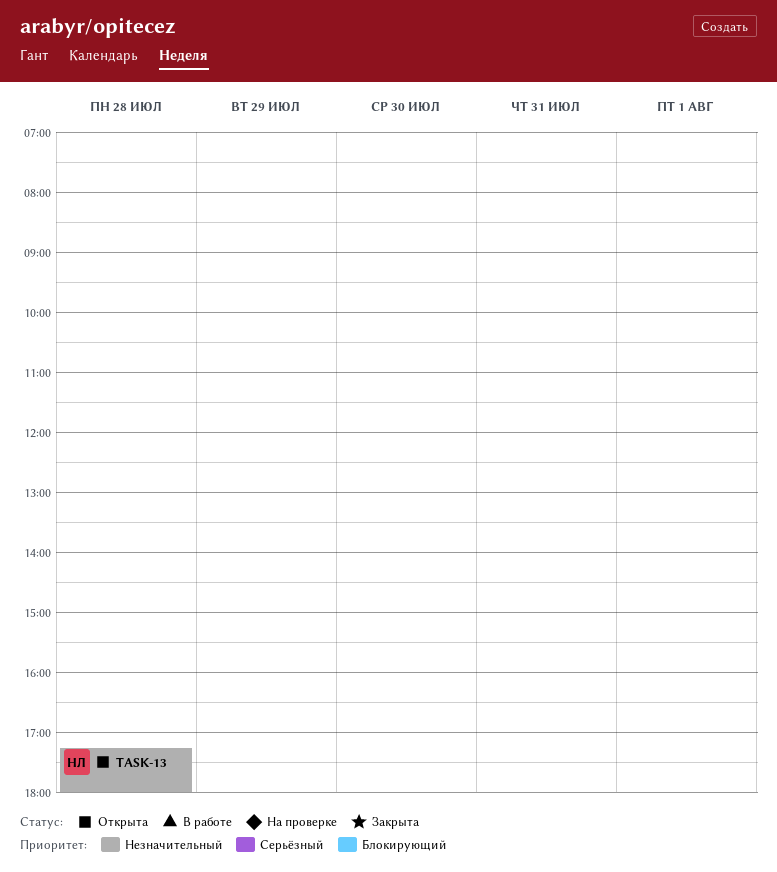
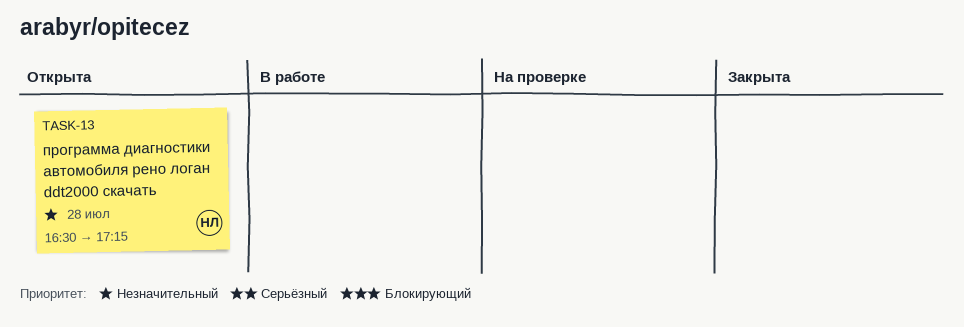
TASK-13, begins: 17:15 -> 16:30
TASK-13, ends: 18:00 -> 17:15

